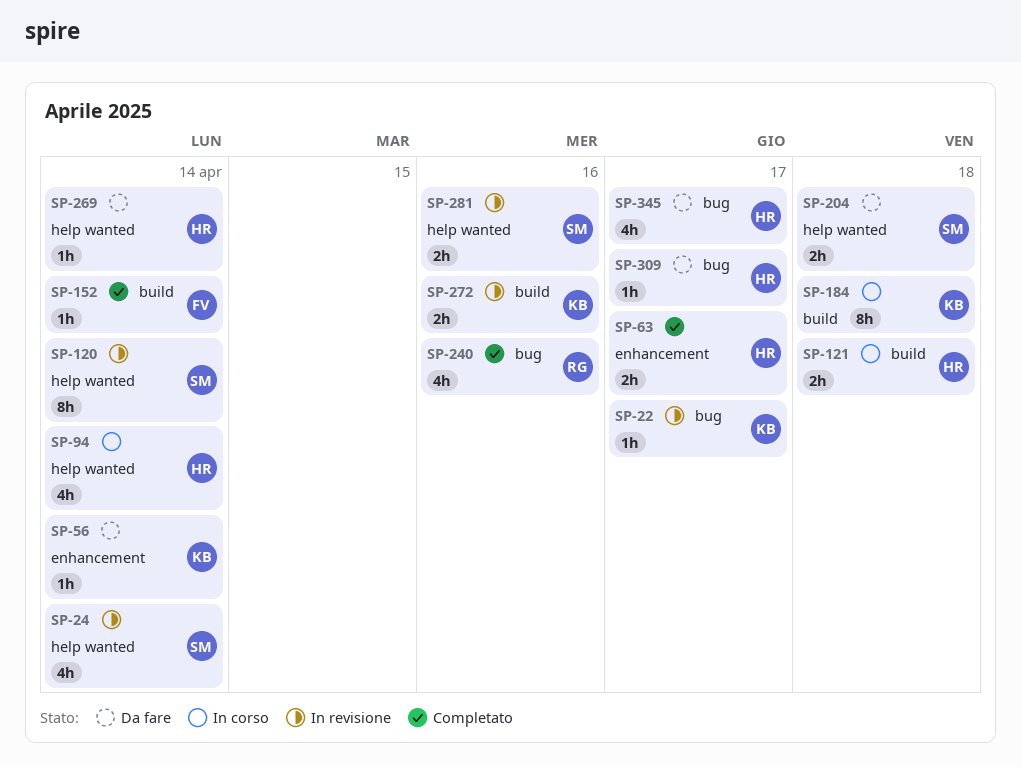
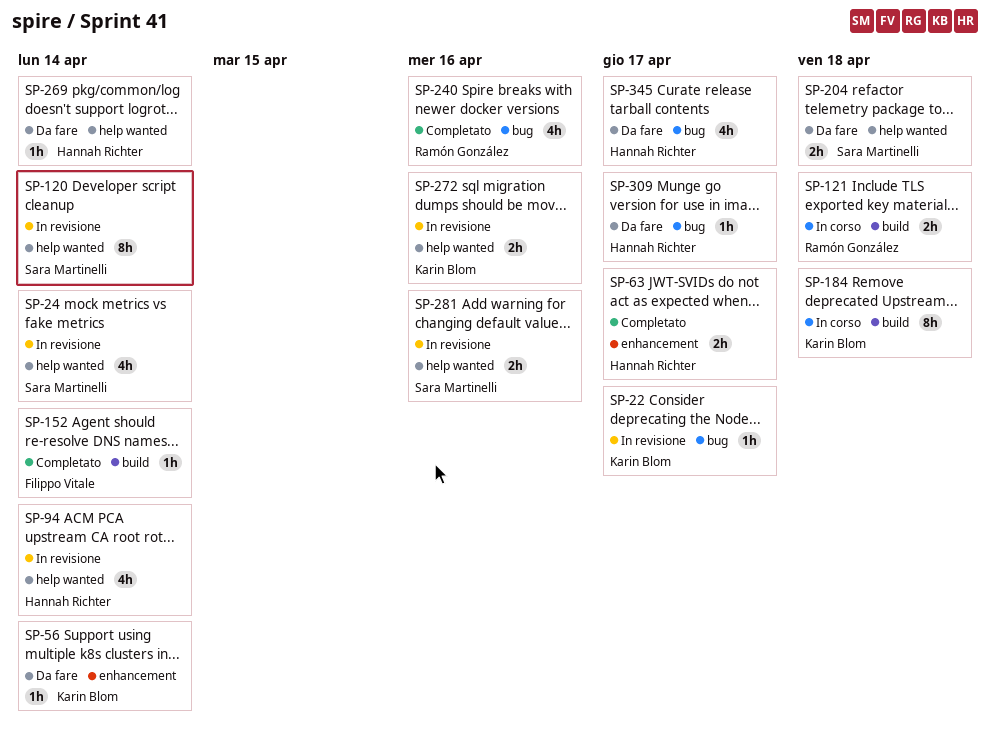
SP-94, status: In corso -> In revisione
SP-121, owner: Hannah Richter -> Ramón González
SP-272, label: build -> help wanted

